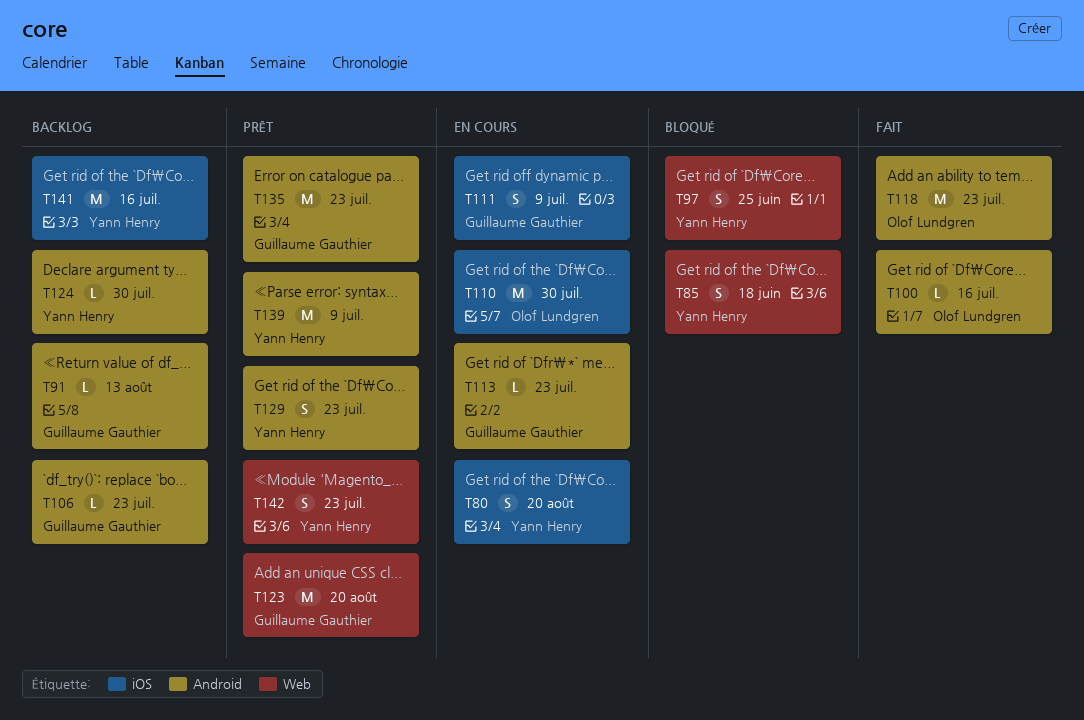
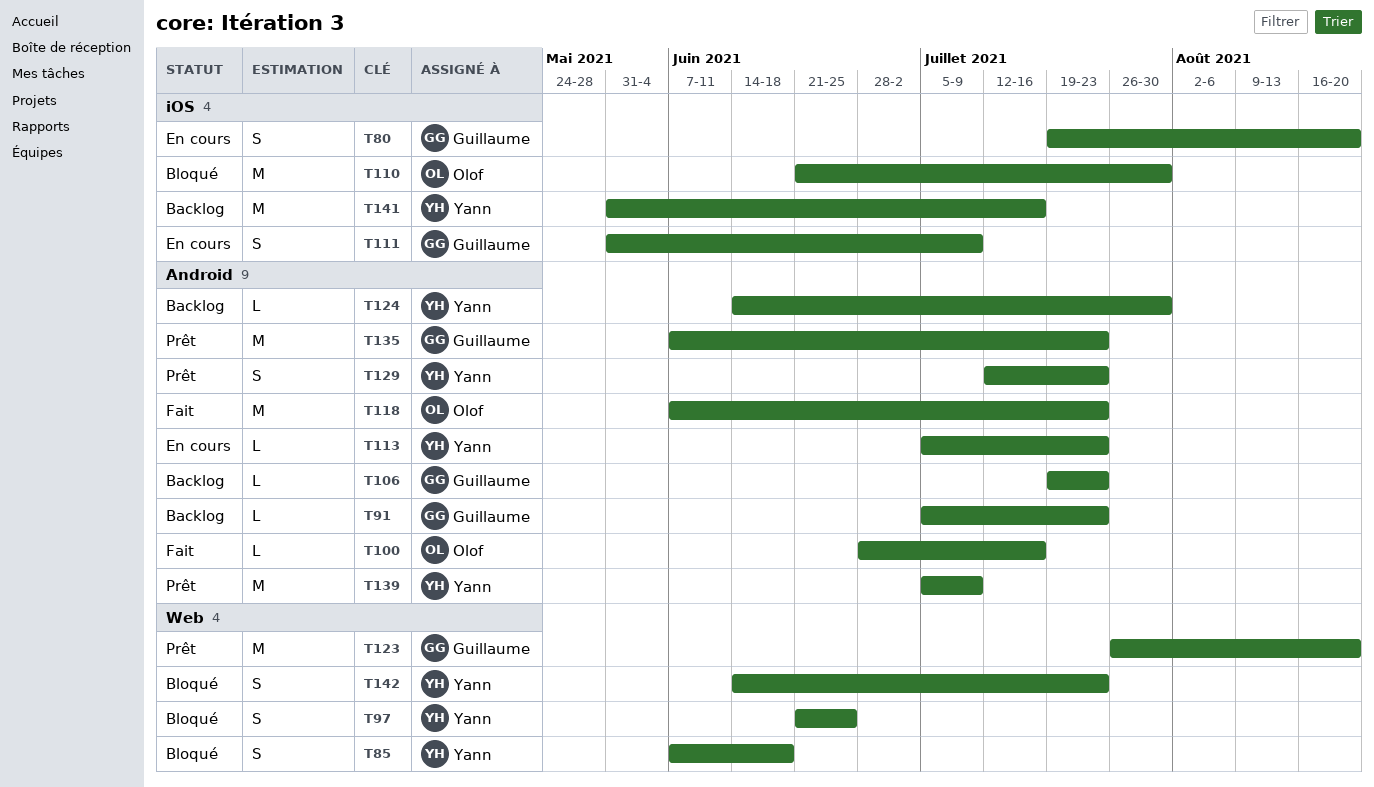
T80, owner: Yann Henry -> Guillaume Gauthier
T91, due: Aug 13 -> Jul 23
T110, status: En cours -> Bloqué
T113, owner: Guillaume Gauthier -> Yann Henry
T142, status: Prêt -> Bloqué

